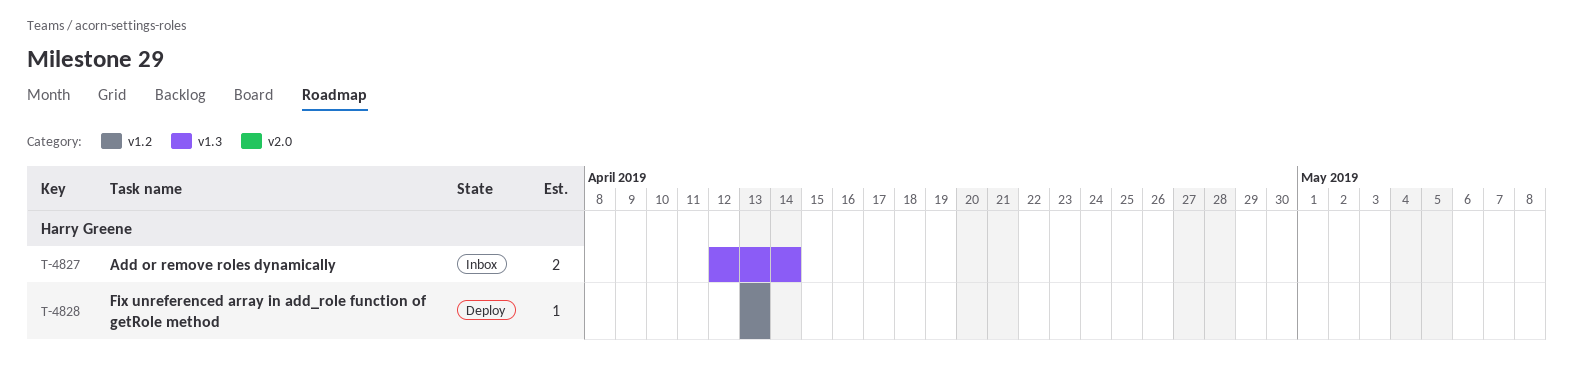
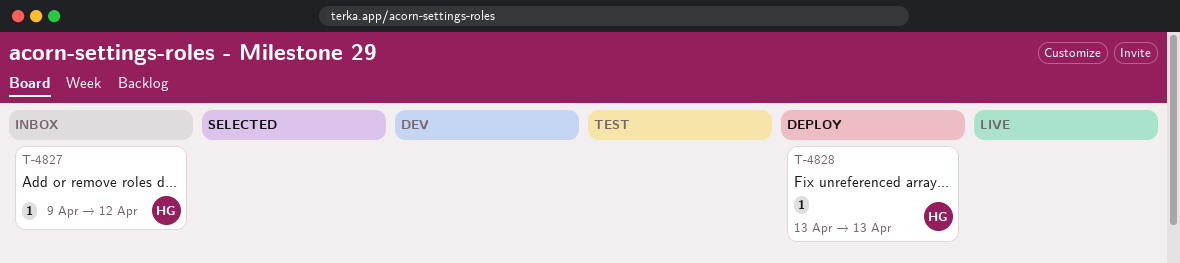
T-4827, estimate: 2 -> 1
T-4827, start: Apr 12 -> Apr 9
T-4827, due: Apr 14 -> Apr 12

